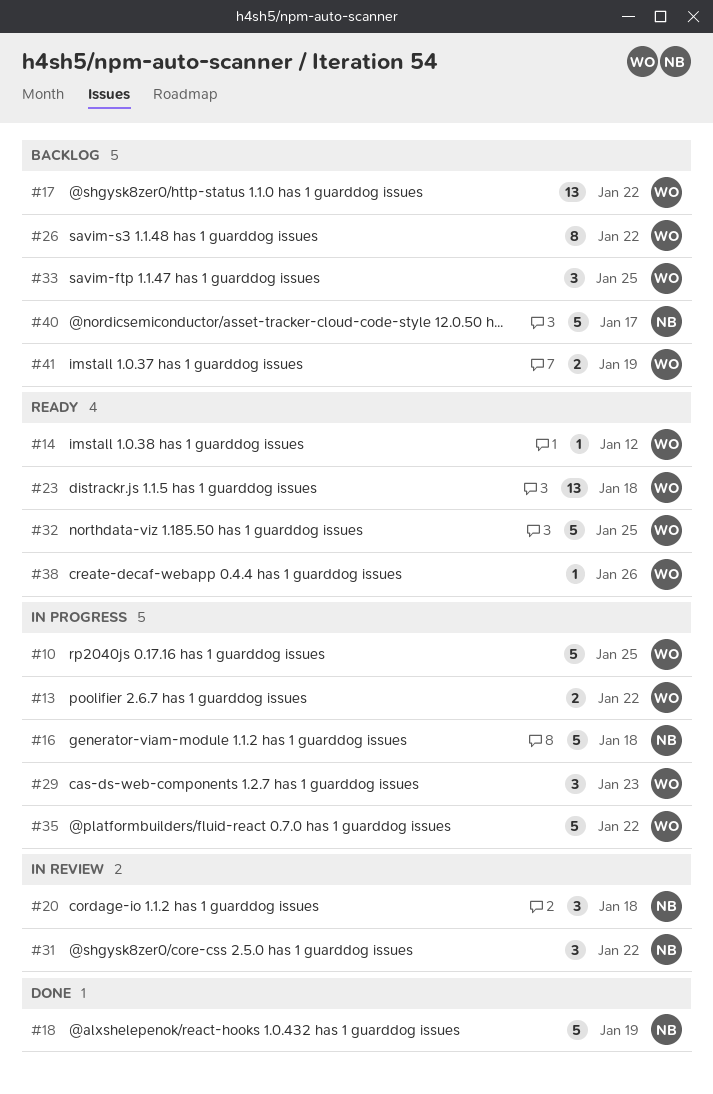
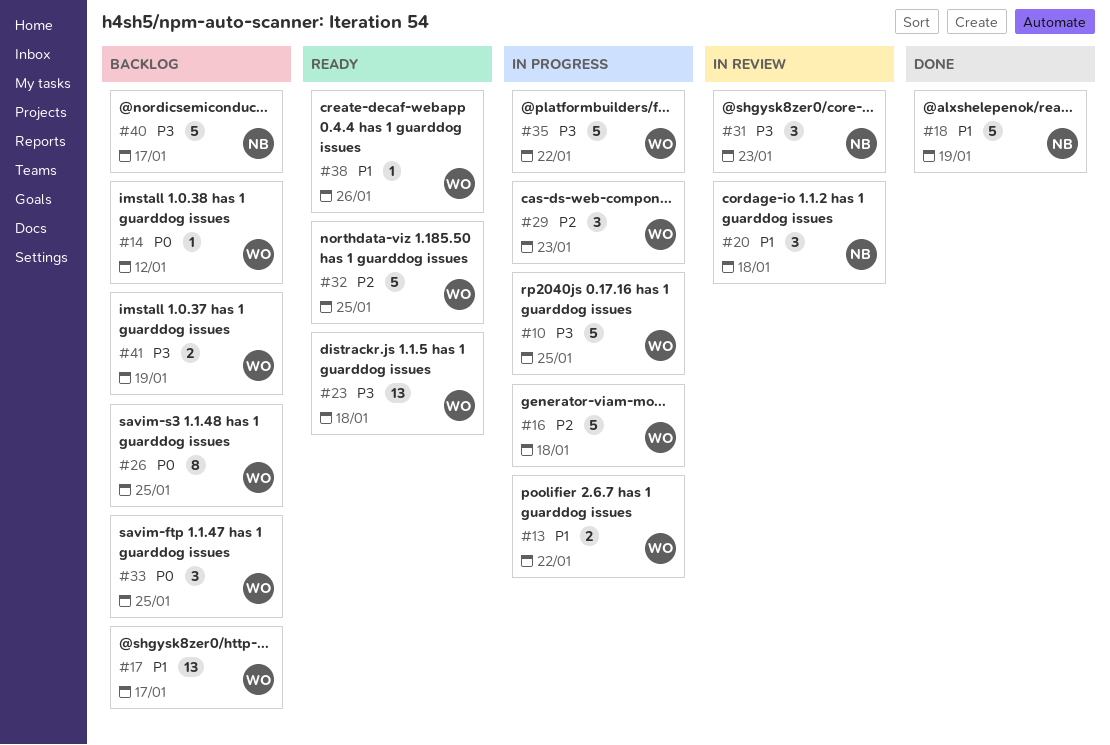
#14, status: Ready -> Backlog
#16, owner: NB -> WO
#17, due: Jan 22 -> Jan 17
#26, due: Jan 22 -> Jan 25
#31, due: Jan 22 -> Jan 23

